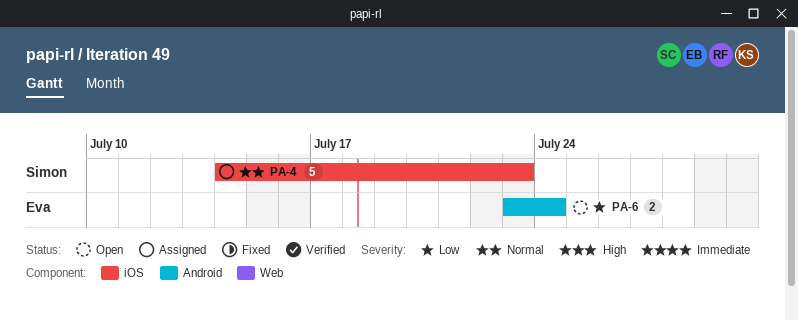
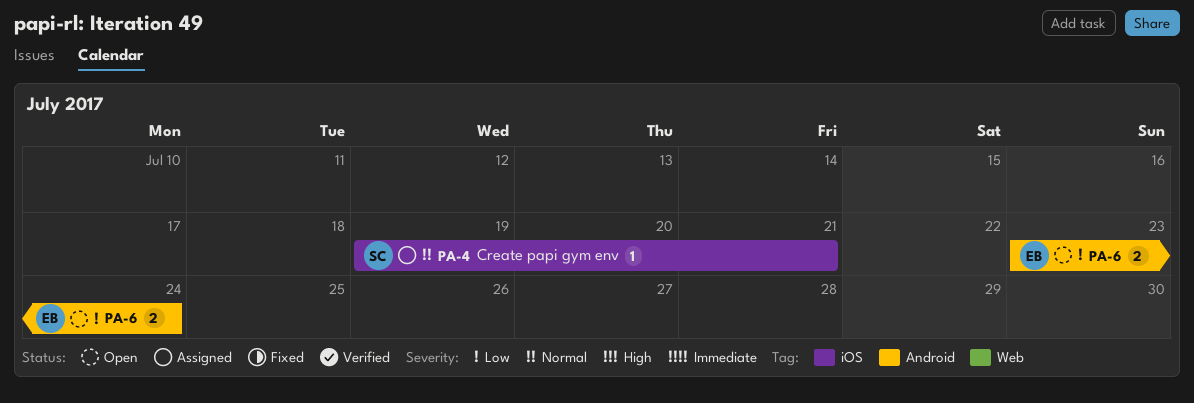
PA-4, estimate: 5 -> 1
PA-4, start: Jul 14 -> Jul 19
PA-4, due: Jul 23 -> Jul 21

